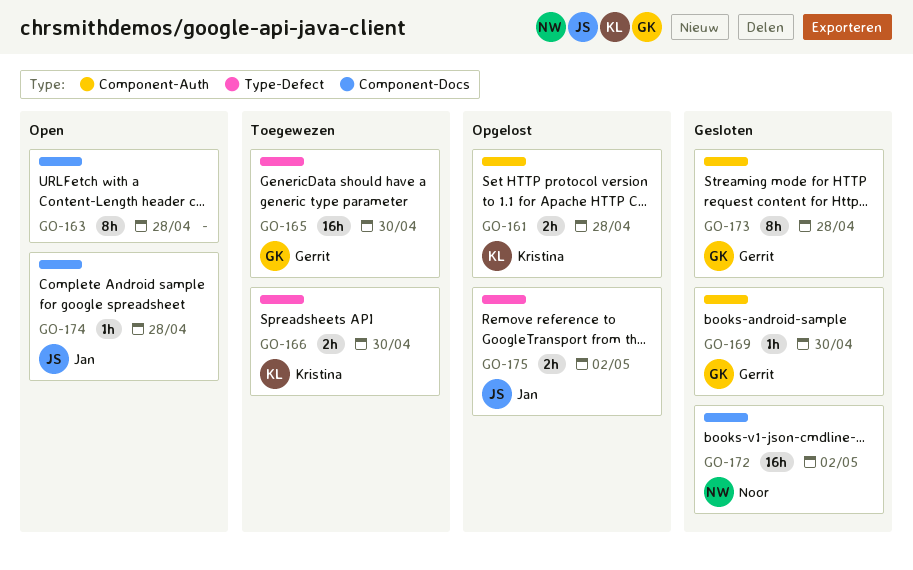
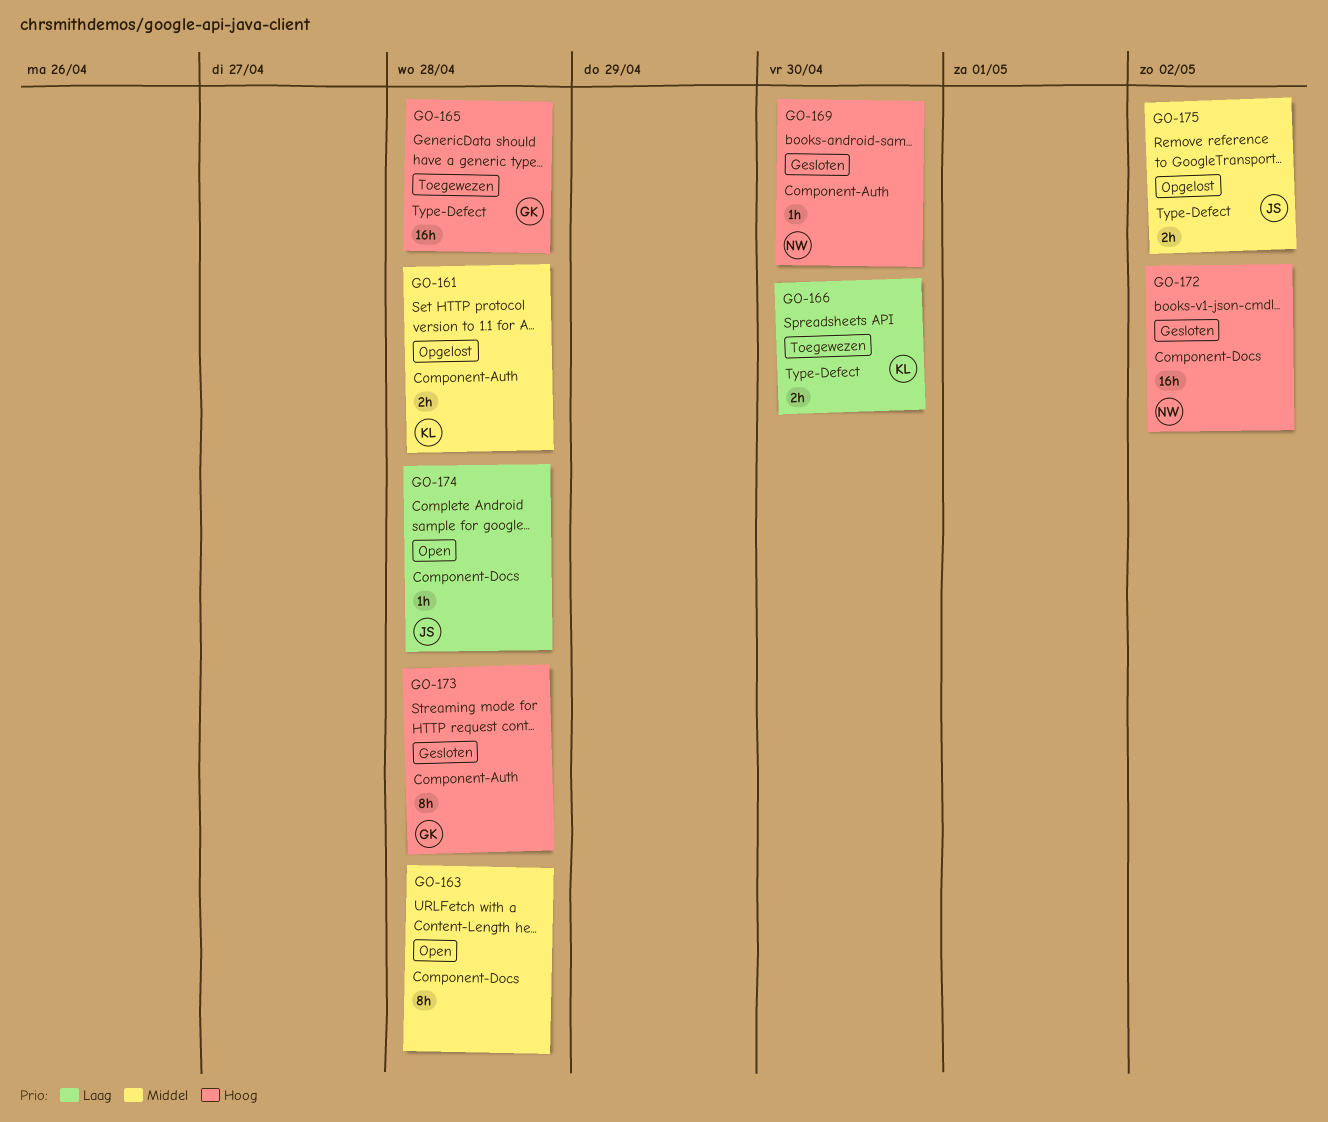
GO-165, due: Apr 30 -> Apr 28
GO-169, owner: Gerrit -> Noor

